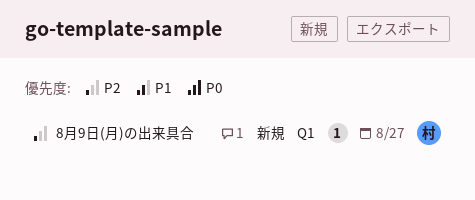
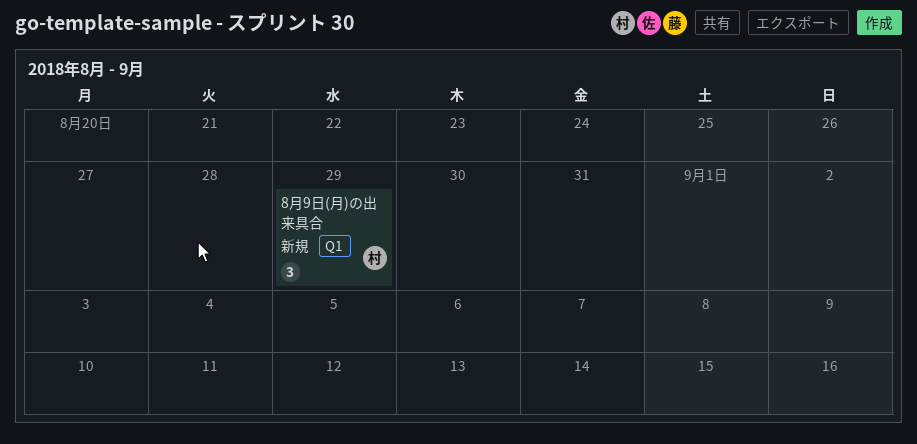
8月9日(月)の出来具合, estimate: 1 -> 3
8月9日(月)の出来具合, due: Aug 27 -> Aug 29

